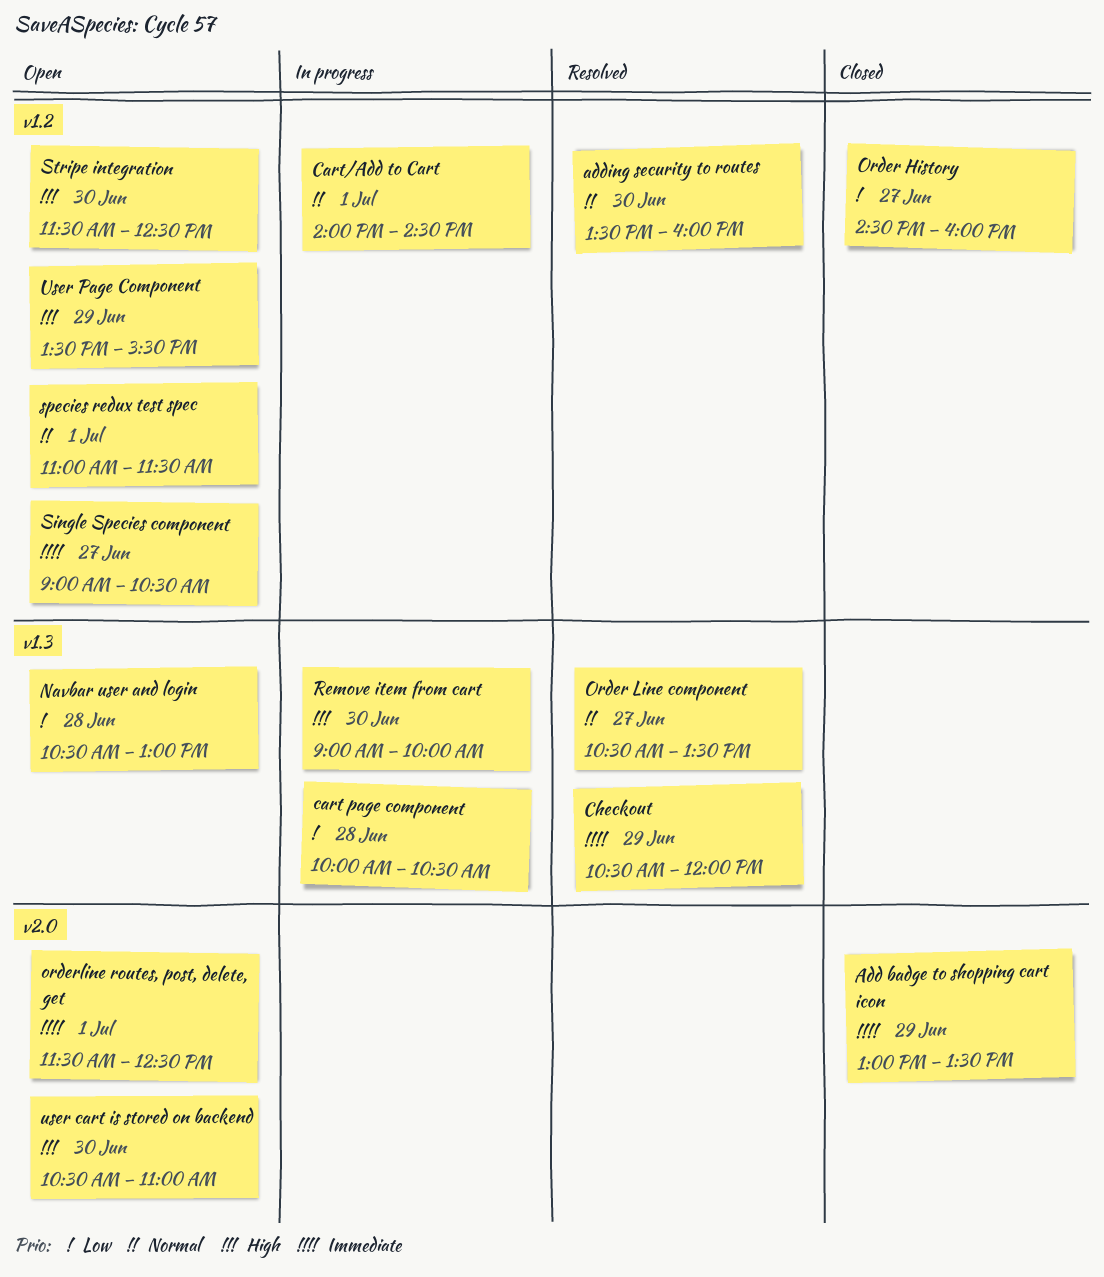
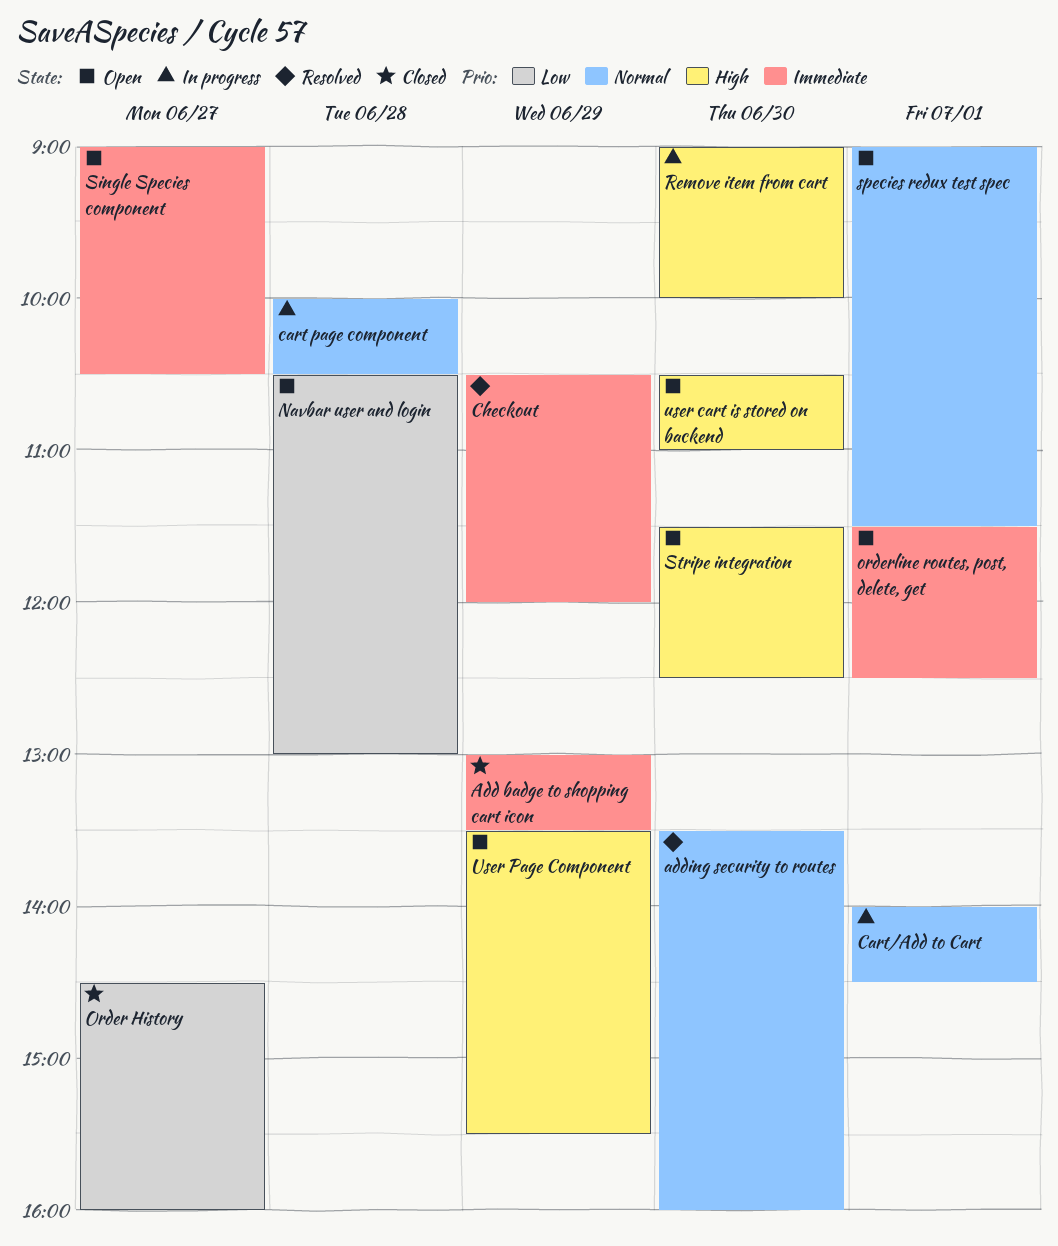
cart page component, priority: Low -> Normal
Order Line component: present -> none
species redux test spec, begins: 11:00 -> 09:00

